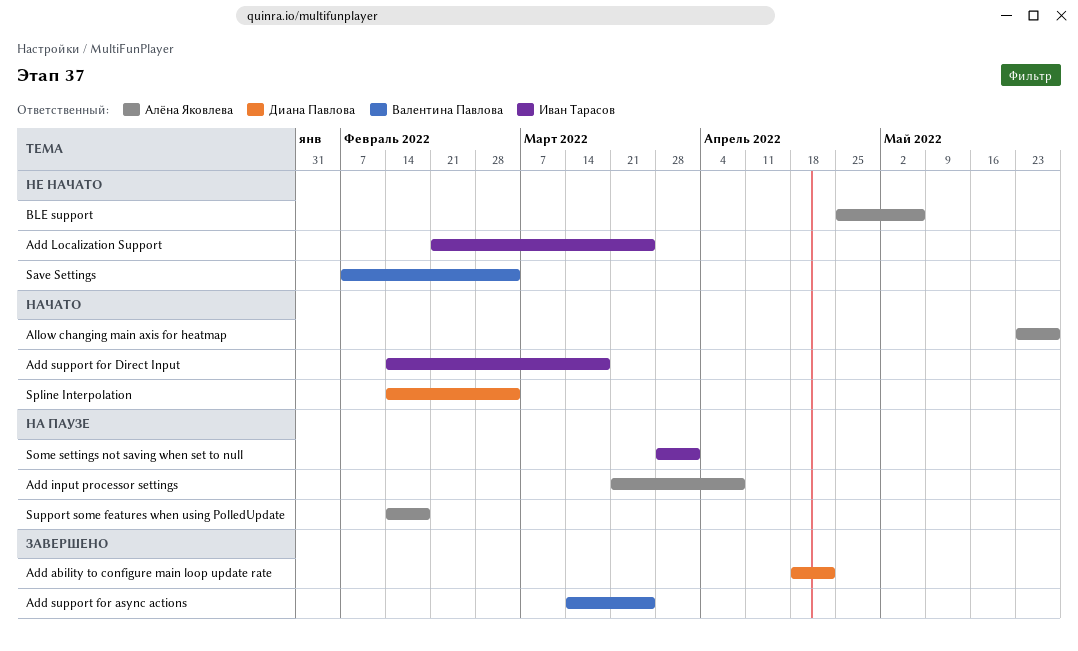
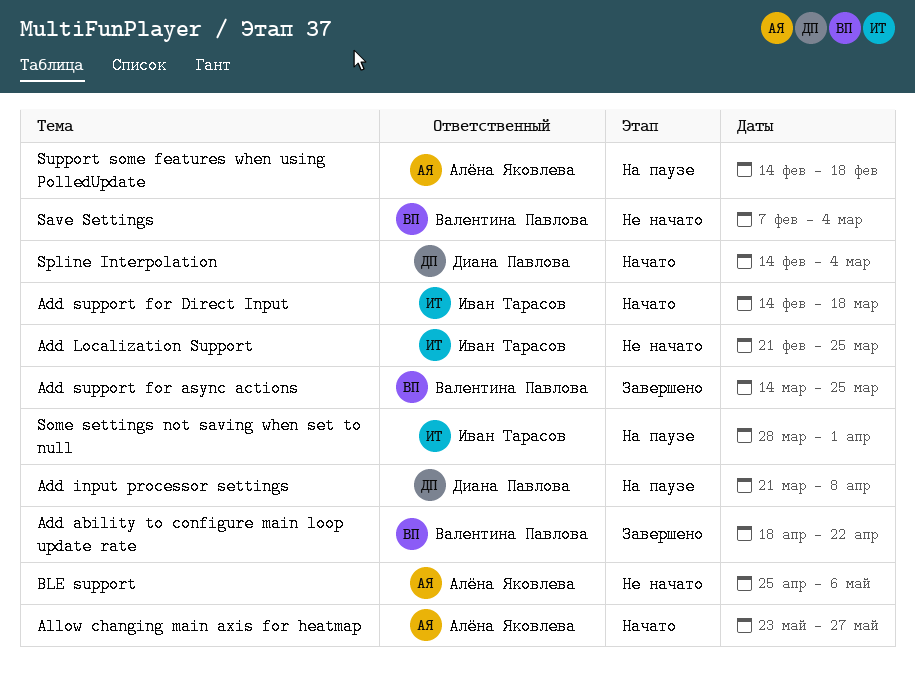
Add ability to configure main loop update rate, owner: Диана Павлова -> Валентина Павлова
Add input processor settings, owner: Алёна Яковлева -> Диана Павлова

